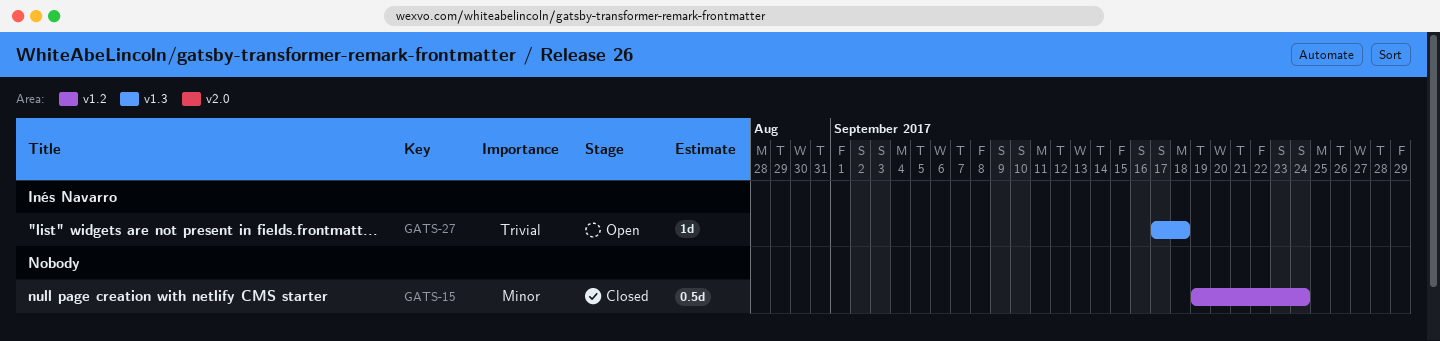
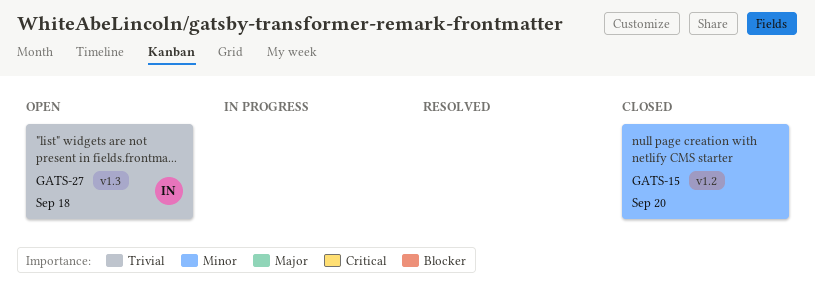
GATS-15, due: Sep 24 -> Sep 20

